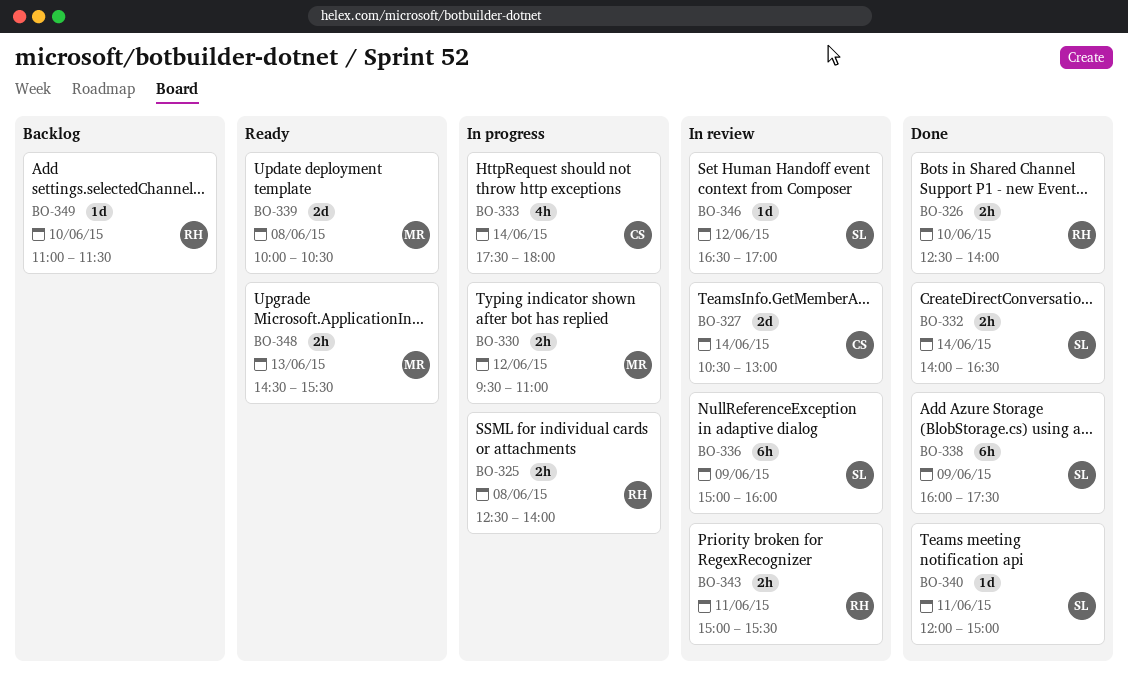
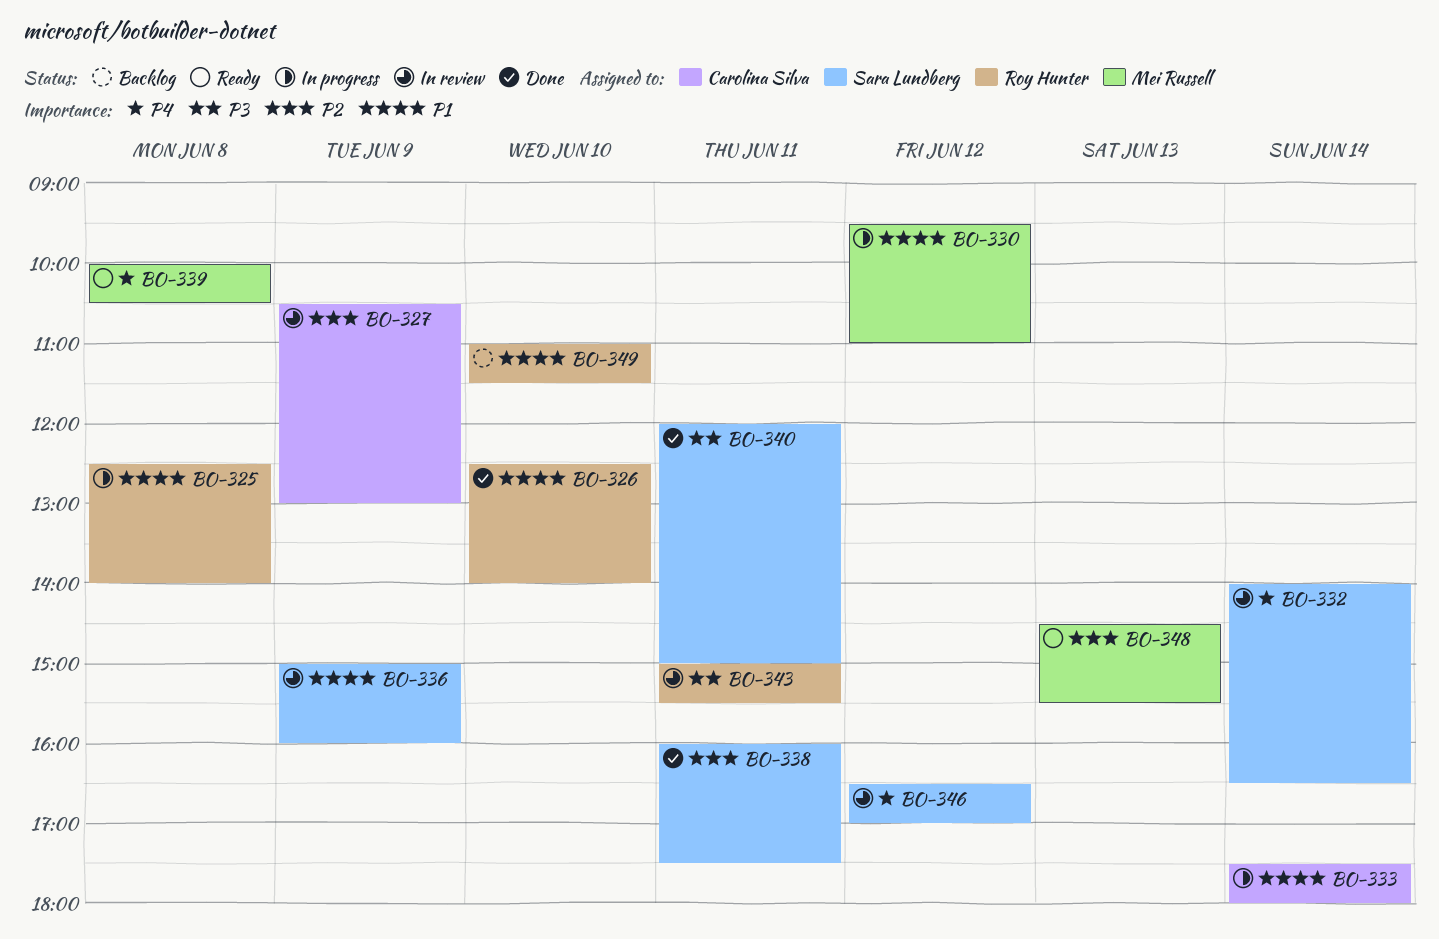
BO-327, day: Jun 14 -> Jun 9
BO-332, status: Done -> In review
BO-338, day: Jun 9 -> Jun 11

